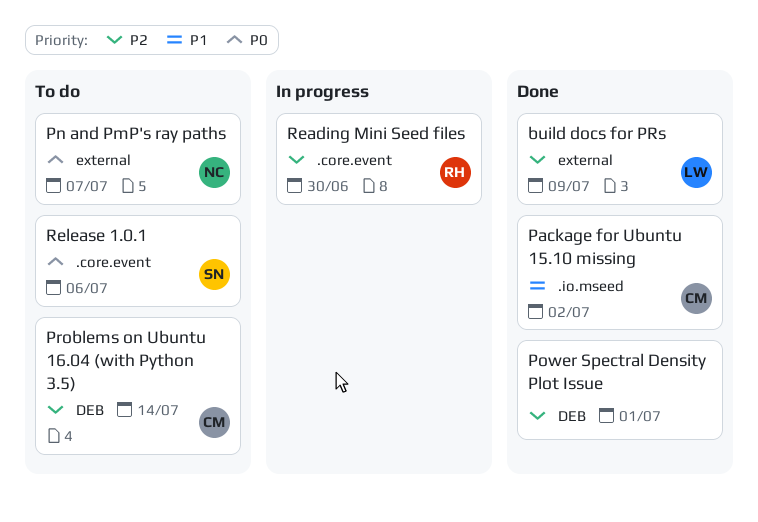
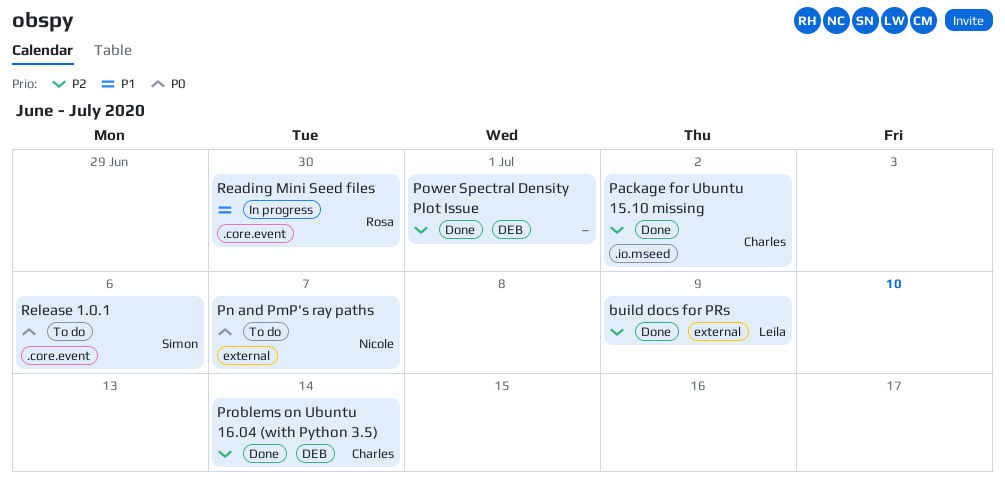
Package for Ubuntu 15.10 missing, priority: P1 -> P2
Problems on Ubuntu 16.04 (with Python 3.5), status: To do -> Done
Reading Mini Seed files, priority: P2 -> P1

